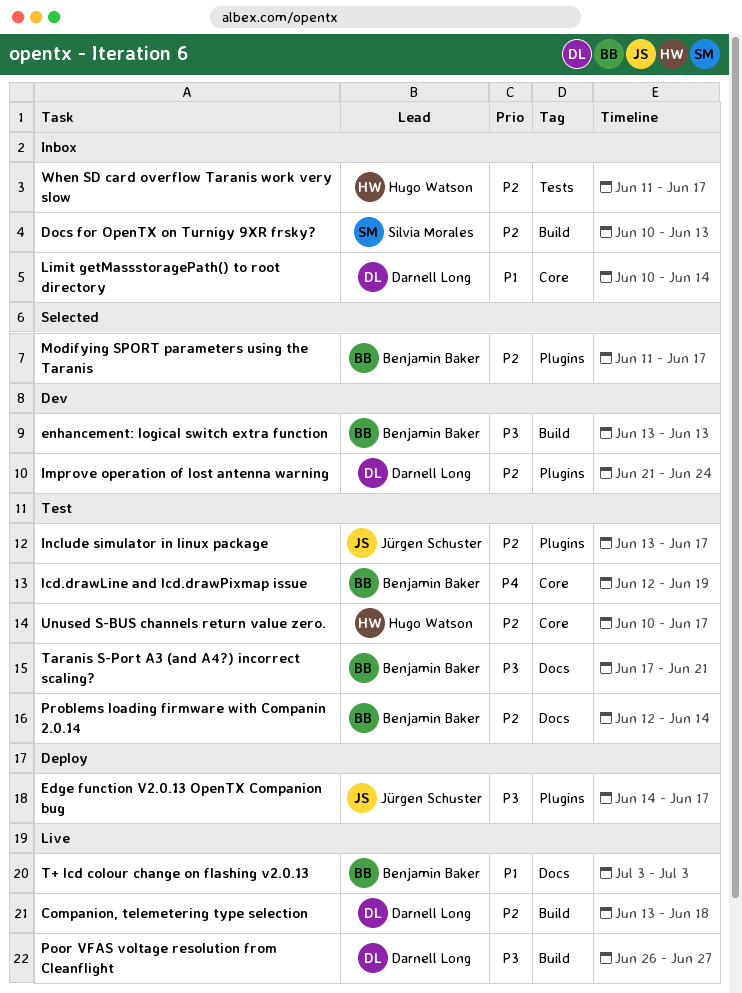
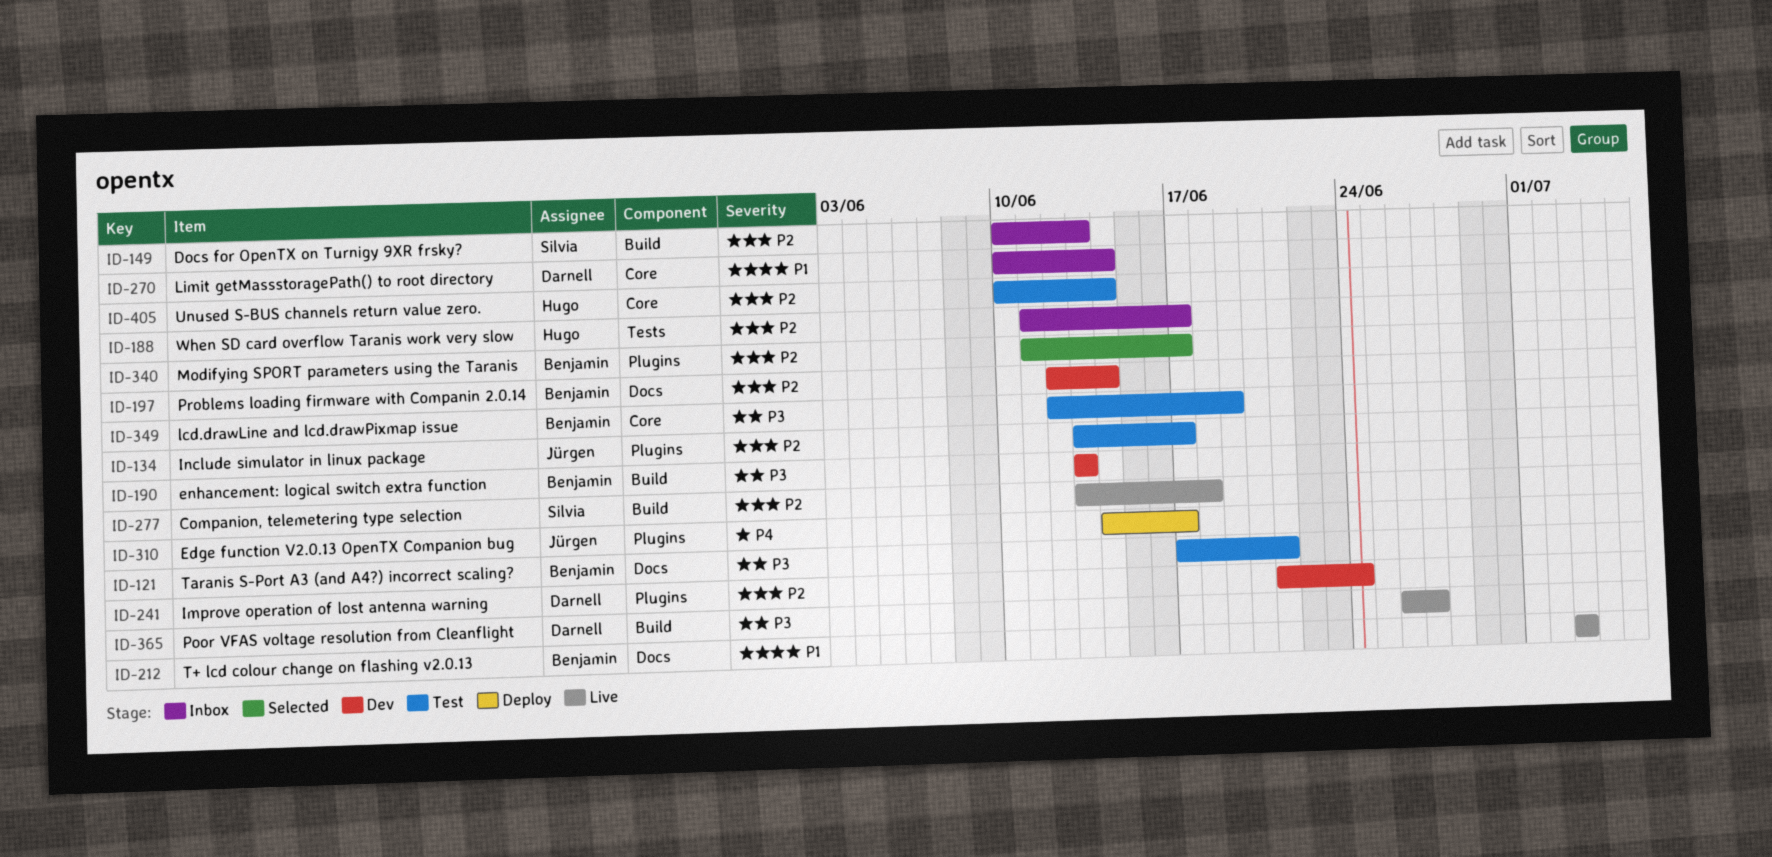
Companion, telemetering type selection, owner: Darnell Long -> Silvia Morales
Edge function V2.0.13 OpenTX Companion bug, priority: P3 -> P4
lcd.drawLine and lcd.drawPixmap issue, priority: P4 -> P3
Problems loading firmware with Companin 2.0.14, status: Test -> Dev
Unused S-BUS channels return value zero., due: Jun 17 -> Jun 14

